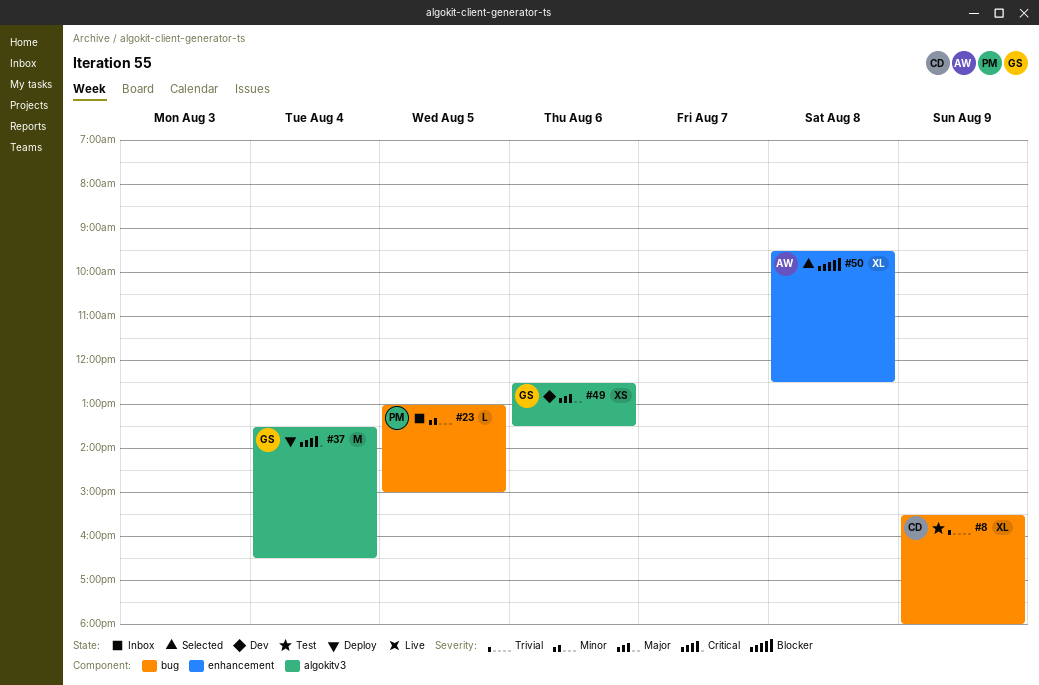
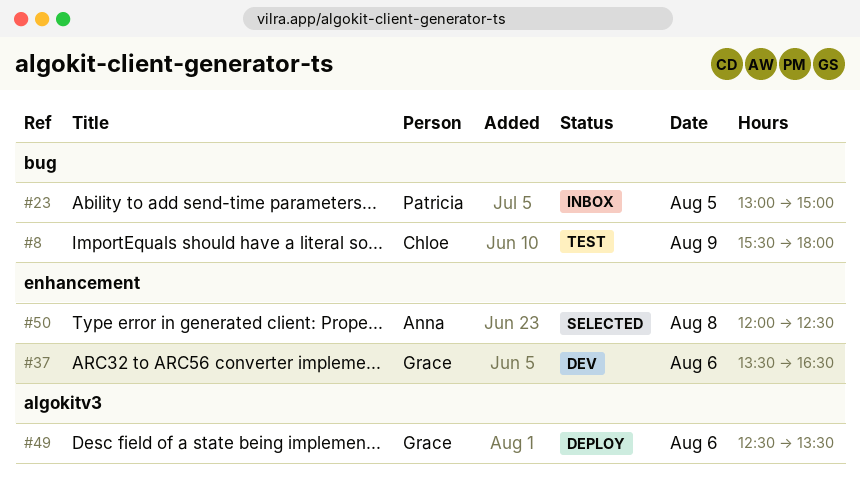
#37, status: Deploy -> Dev
#37, label: algokitv3 -> enhancement
#37, day: Aug 4 -> Aug 6
#49, status: Dev -> Deploy
#50, begins: 09:30 -> 12:00

